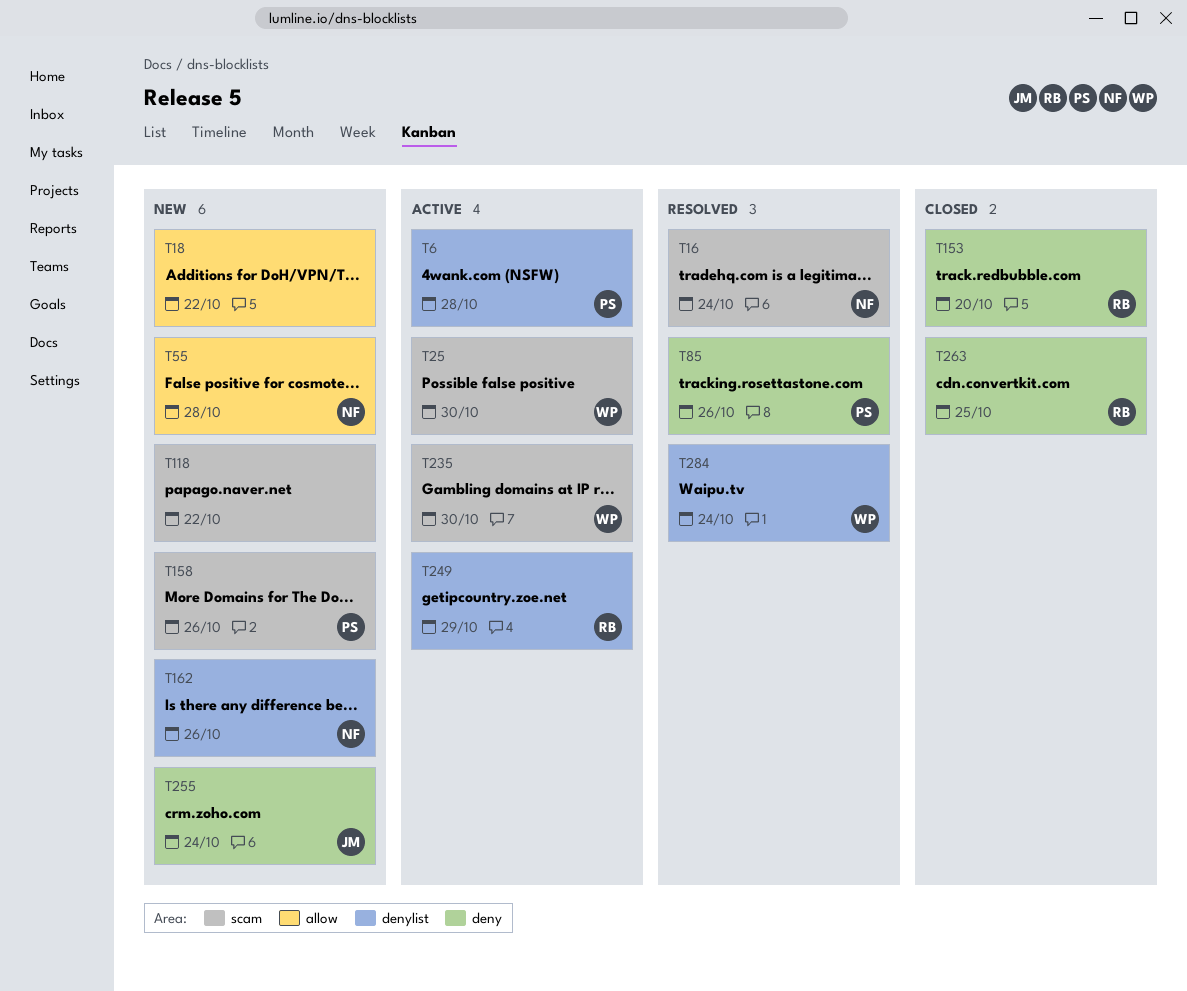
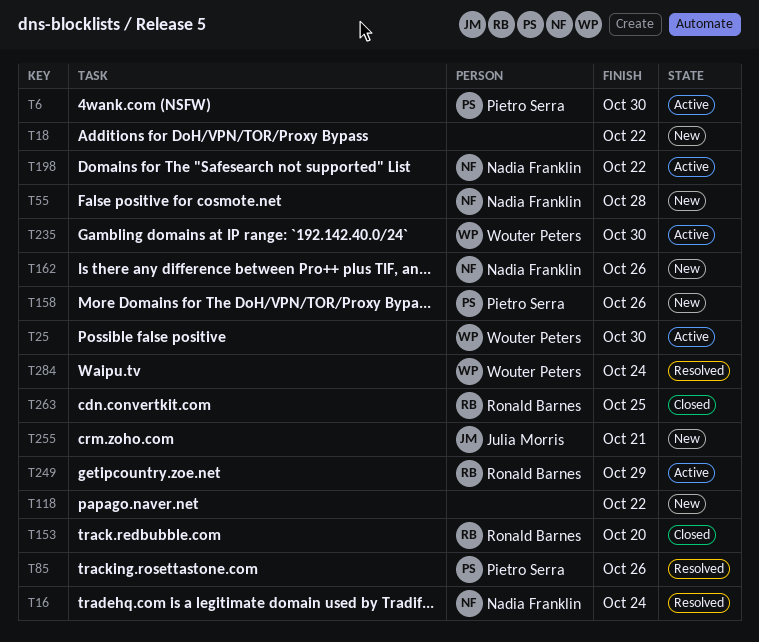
T6, due: Oct 28 -> Oct 30
T198: none -> present
T255, due: Oct 24 -> Oct 21

